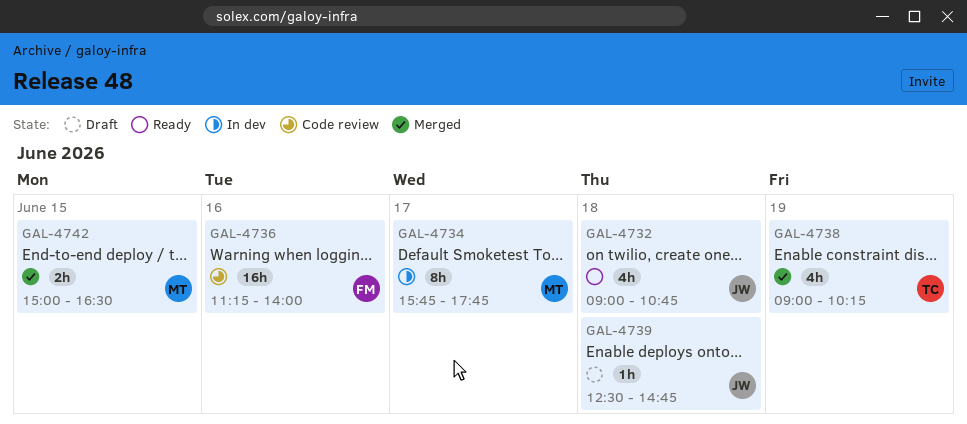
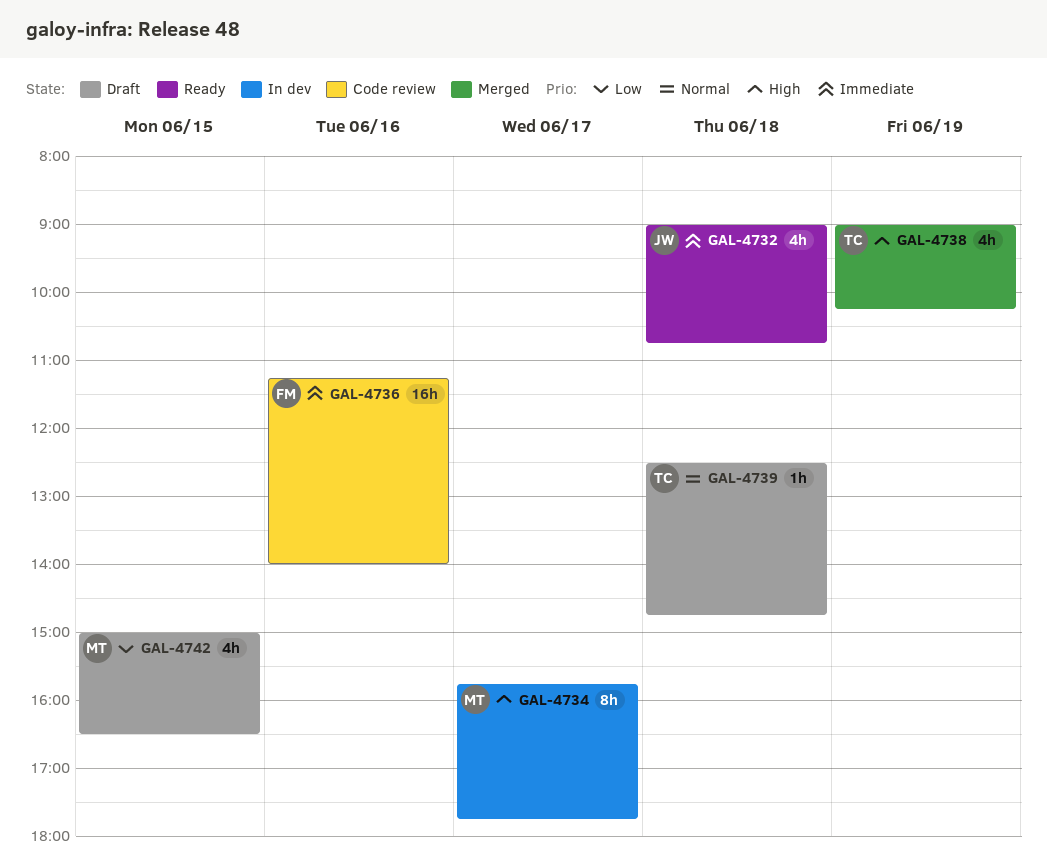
GAL-4739, owner: JW -> TC
GAL-4742, status: Merged -> Draft
GAL-4742, estimate: 2h -> 4h

